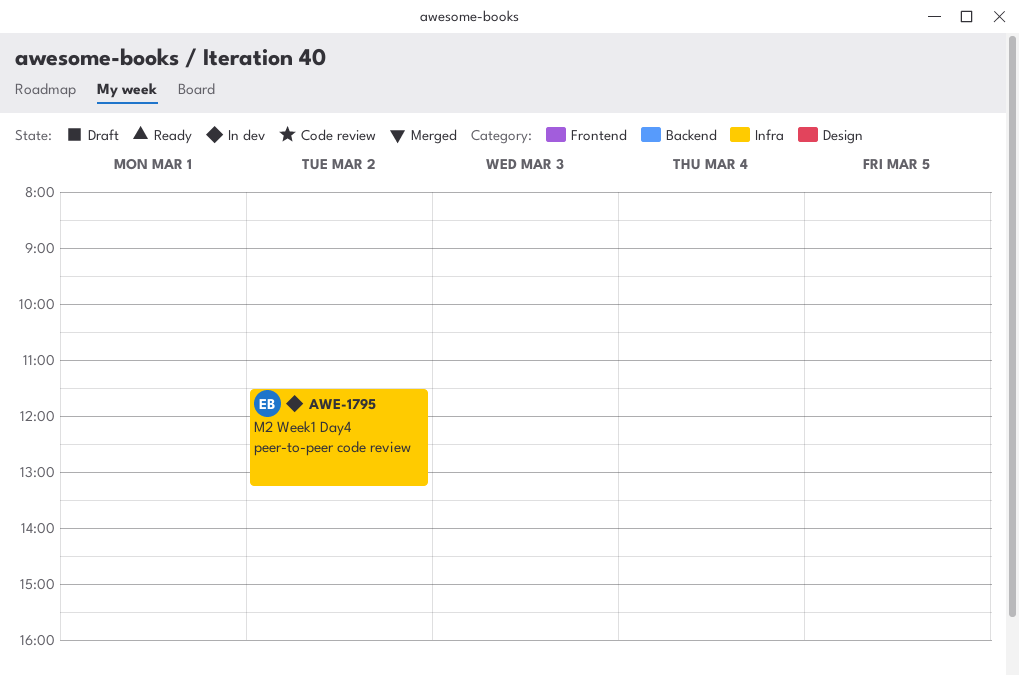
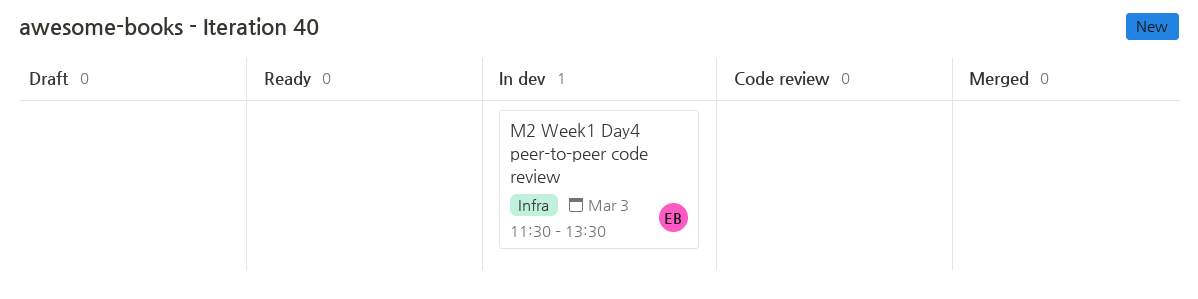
M2 Week1 Day4 peer-to-peer code review, day: Mar 2 -> Mar 3
M2 Week1 Day4 peer-to-peer code review, ends: 13:15 -> 13:30

